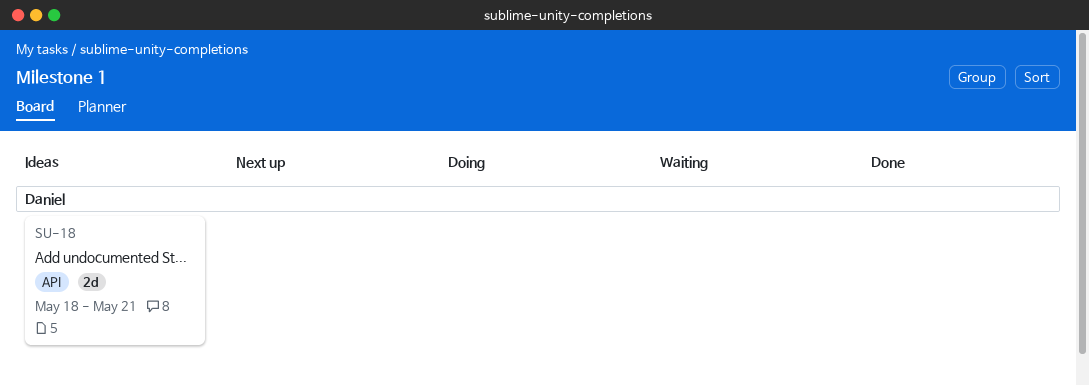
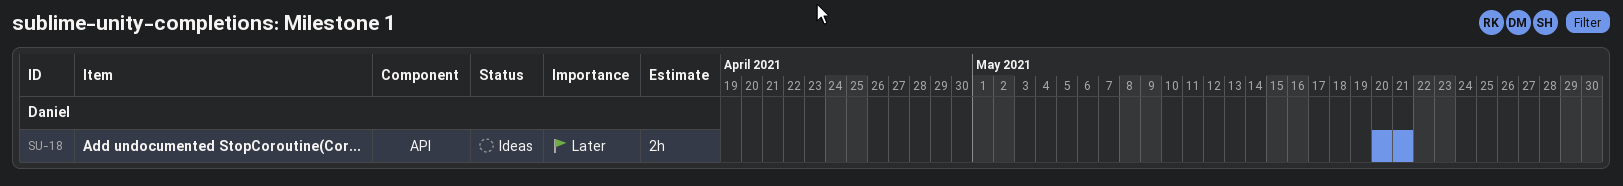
SU-18, estimate: 2d -> 2h
SU-18, start: May 18 -> May 20

